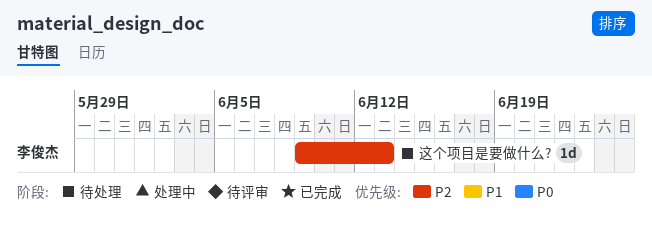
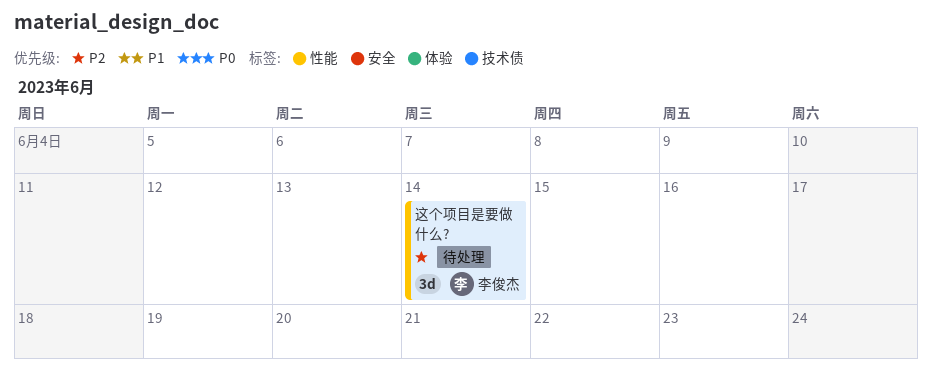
这个项目是要做什么?, estimate: 1d -> 3d
这个项目是要做什么?, due: Jun 13 -> Jun 14

